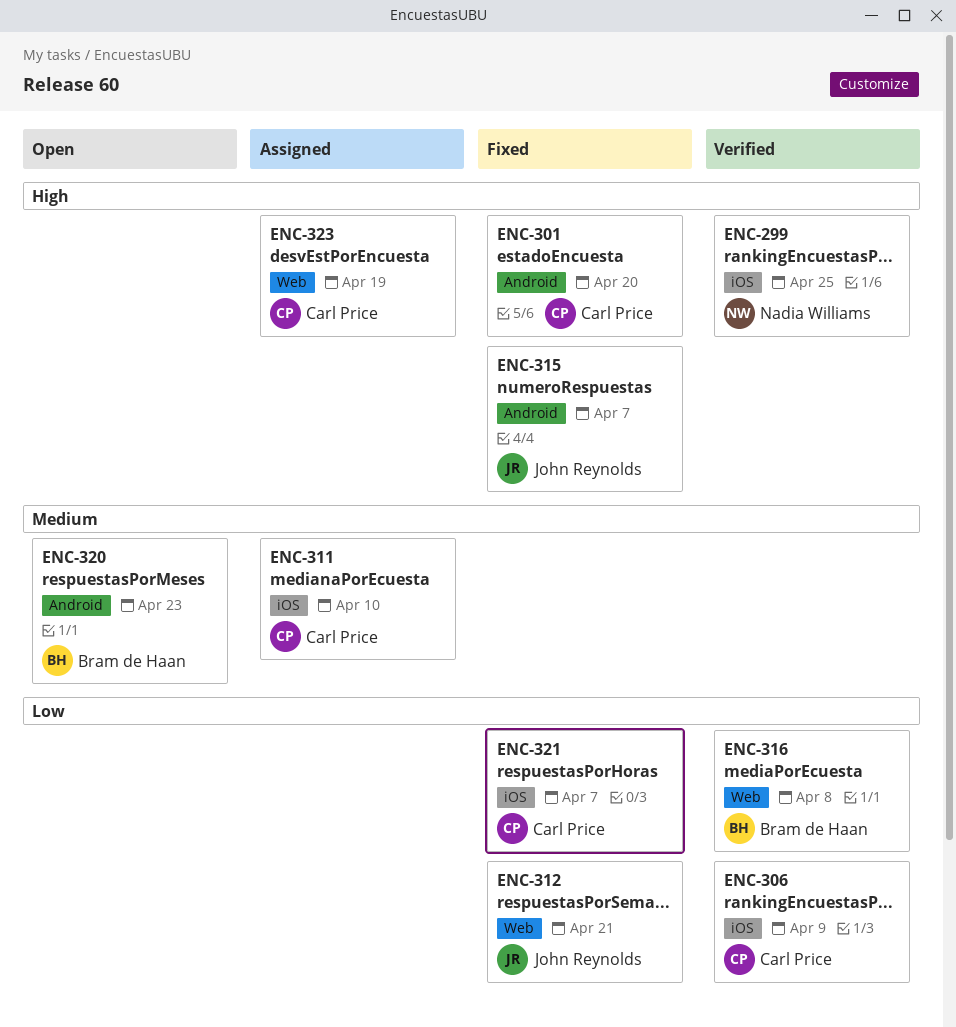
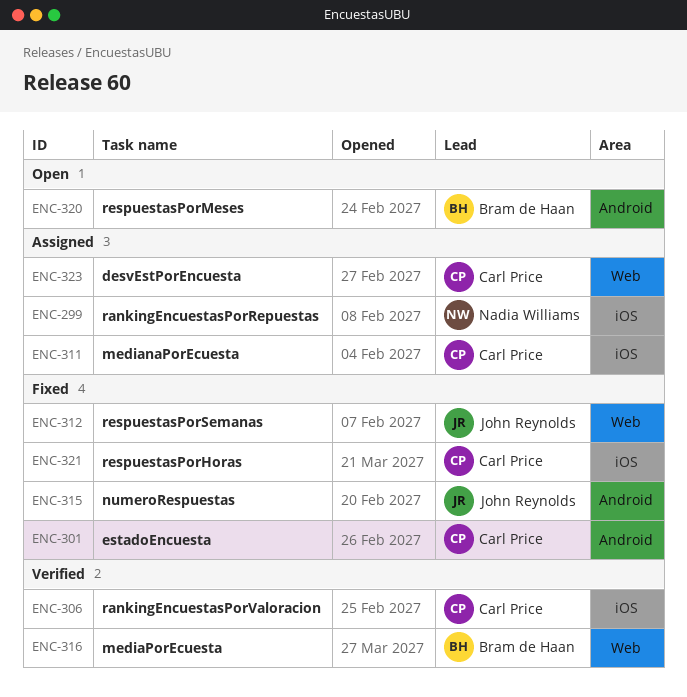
ENC-299, status: Verified -> Assigned

